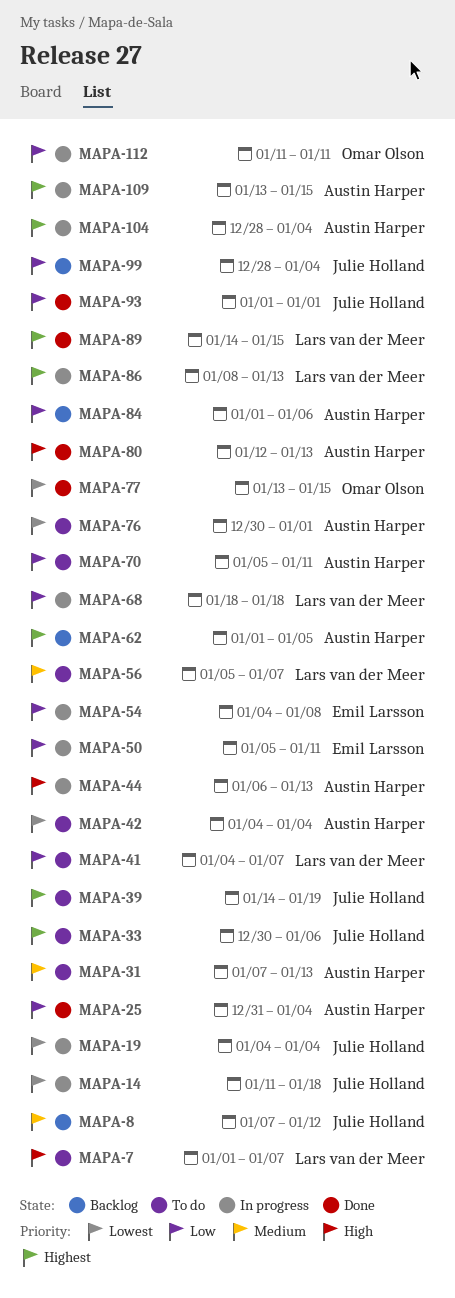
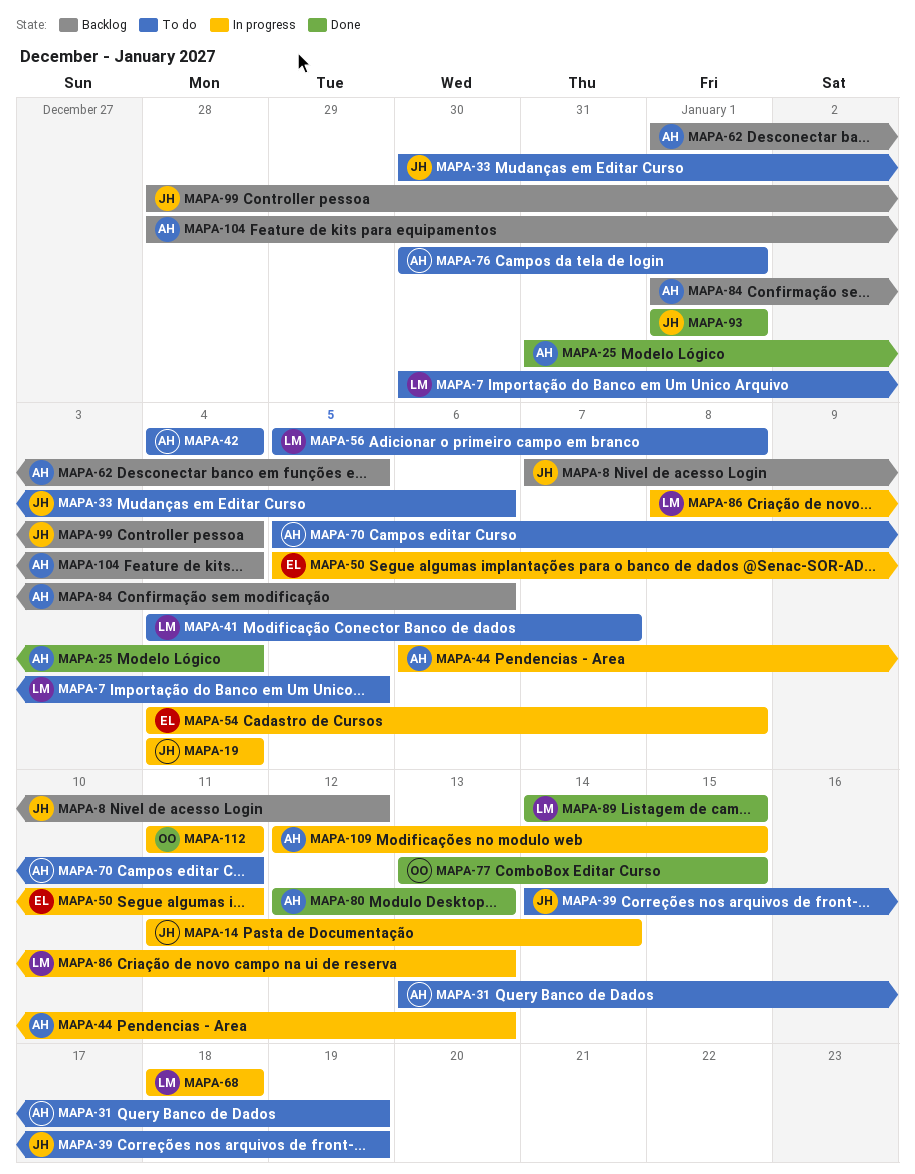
MAPA-7, start: Jan 1 -> Dec 30
MAPA-7, due: Jan 7 -> Jan 5
MAPA-14, due: Jan 18 -> Jan 14
MAPA-31, start: Jan 7 -> Jan 13
MAPA-31, due: Jan 13 -> Jan 19
MAPA-56, due: Jan 7 -> Jan 8
MAPA-104, status: In progress -> Backlog
MAPA-109, start: Jan 13 -> Jan 12

